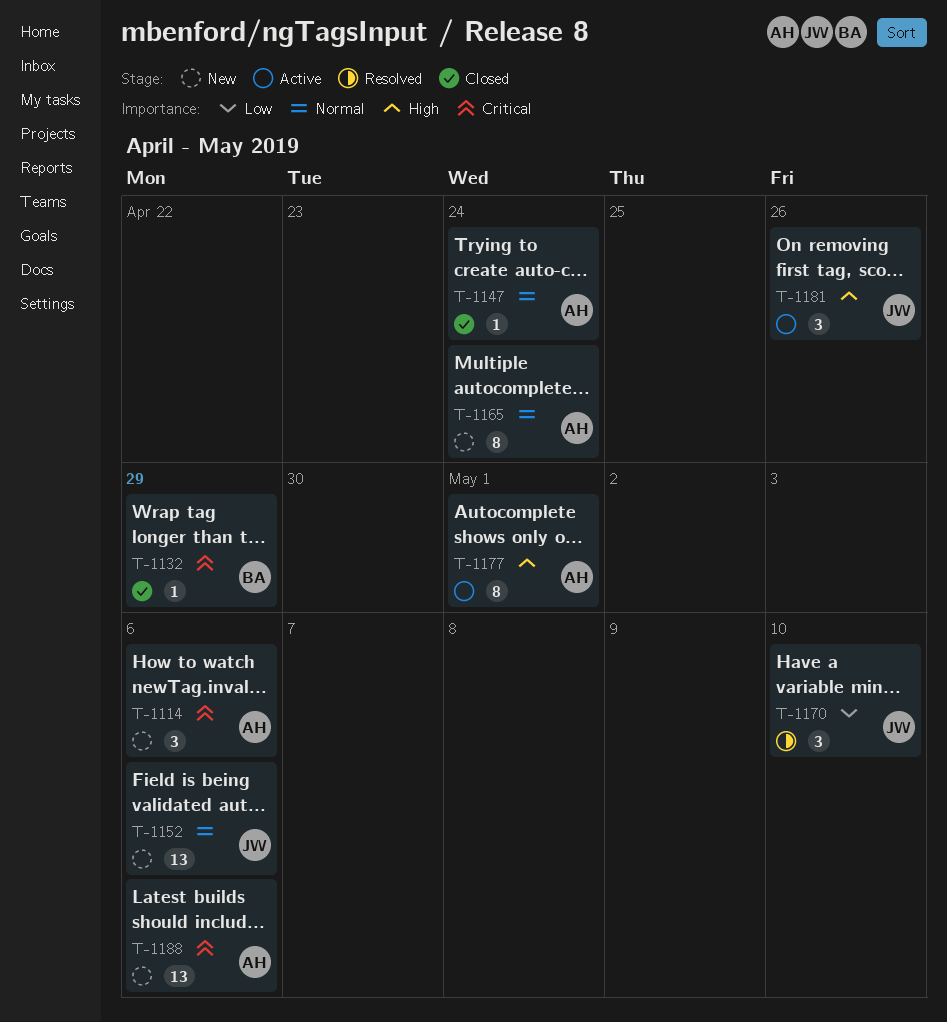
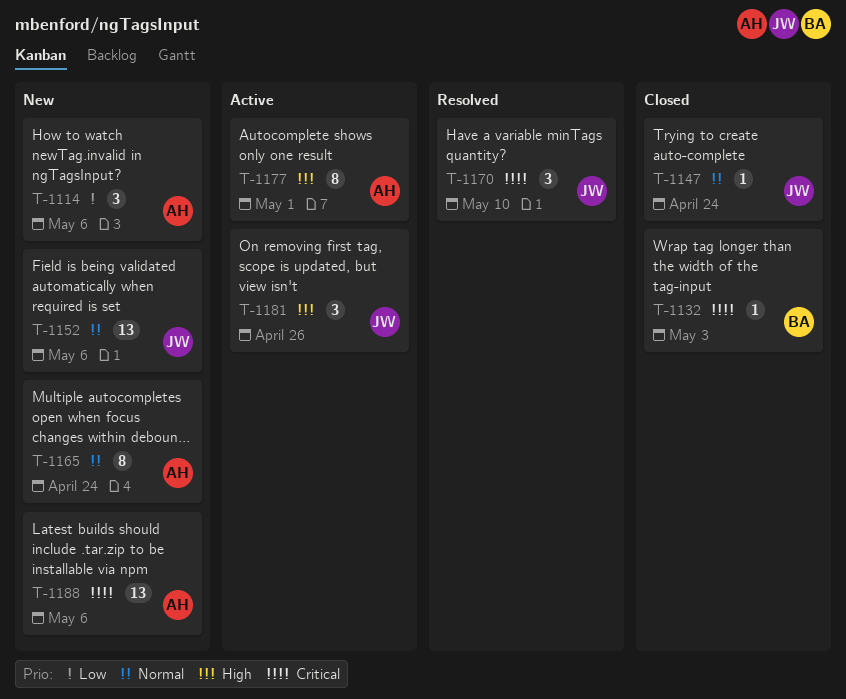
T-1114, priority: Critical -> Low
T-1132, due: Apr 29 -> May 3
T-1147, owner: AH -> JW
T-1170, priority: Low -> Critical

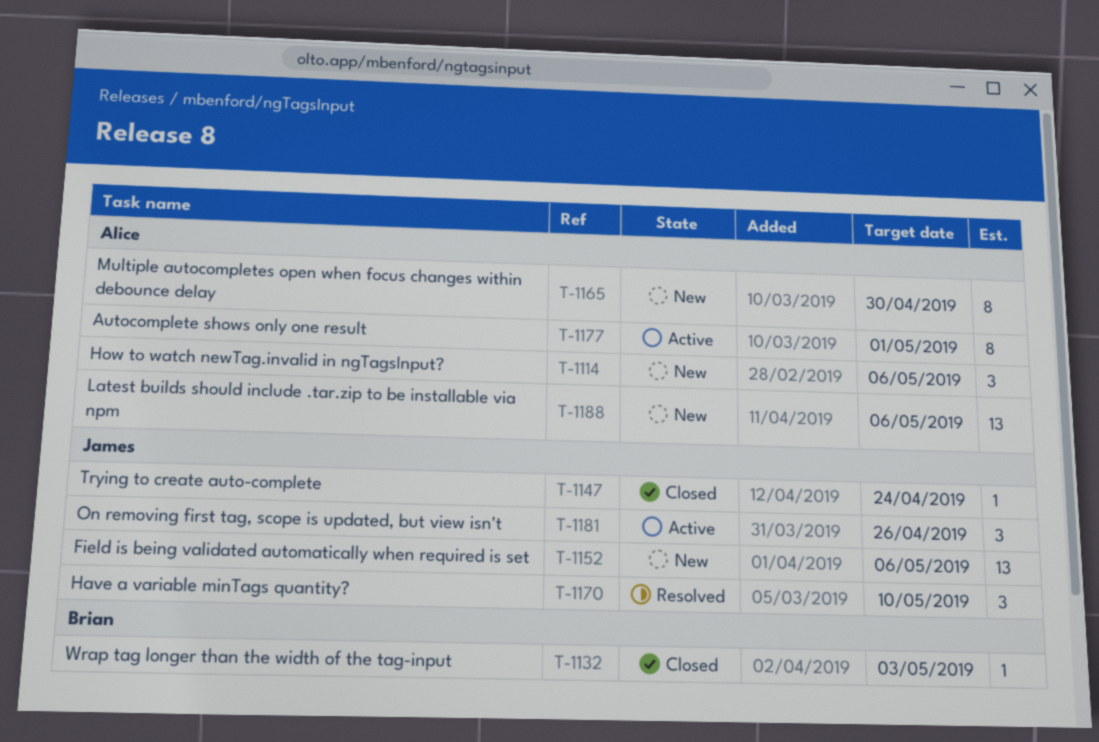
T-1165, due: Apr 24 -> Apr 30

